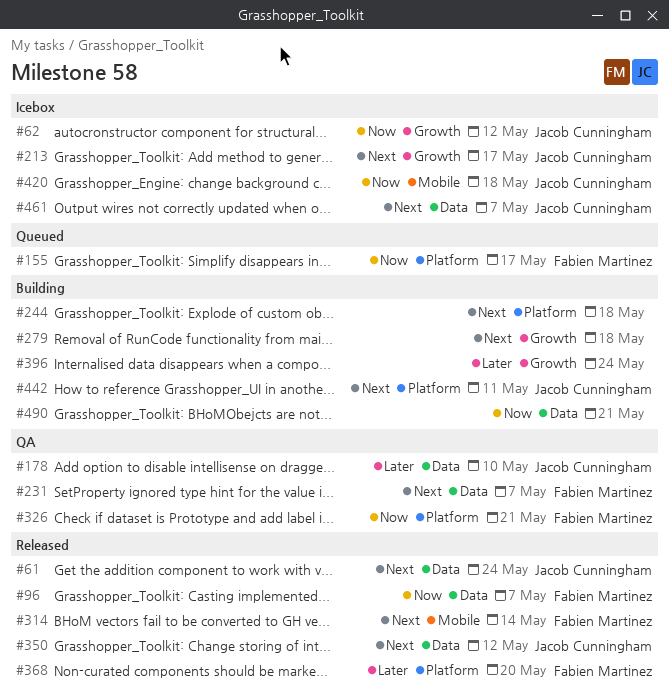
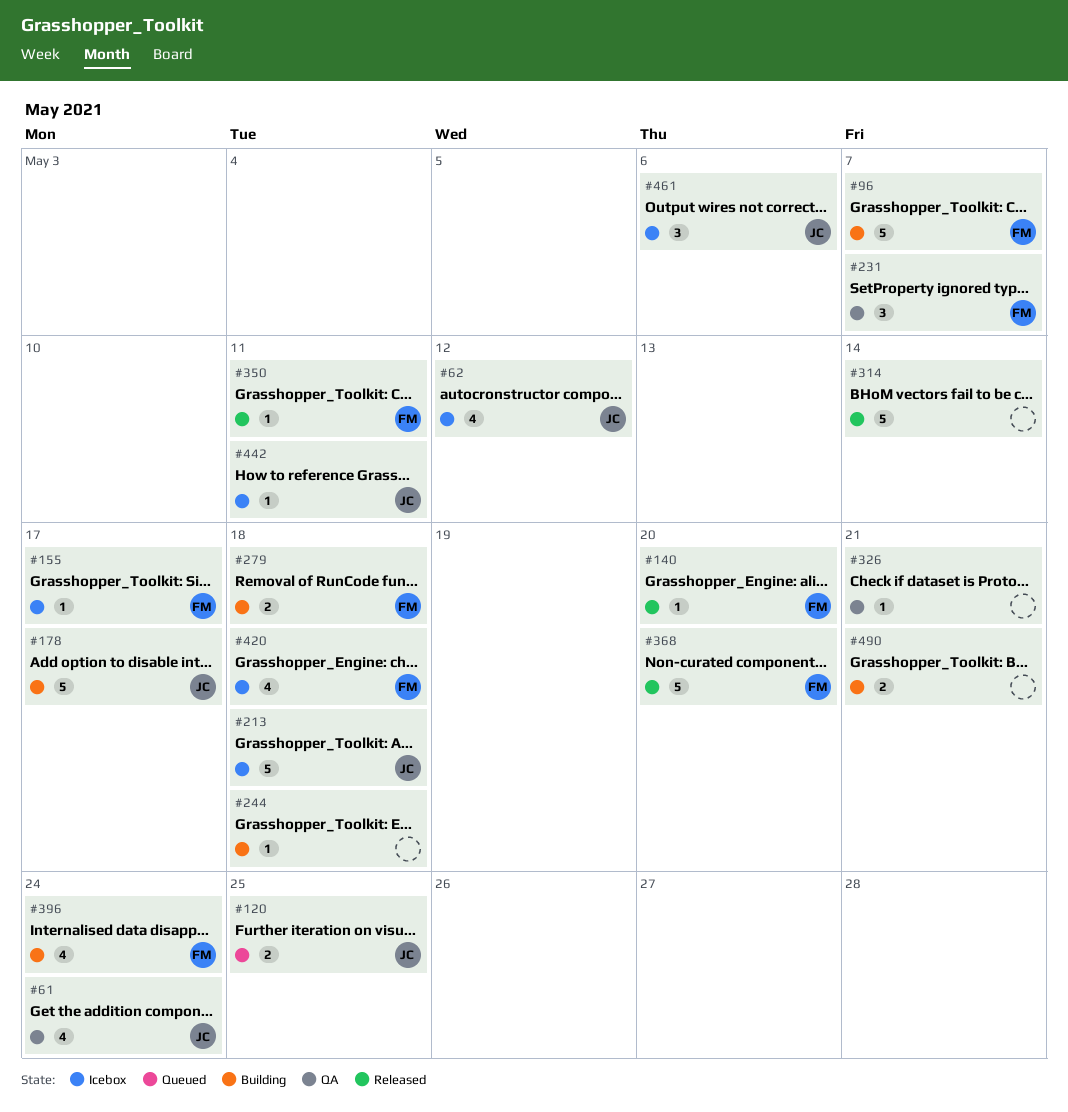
#61, status: Released -> QA
#96, status: Released -> Building
#120: none -> present
#140: none -> present
#155, status: Queued -> Icebox
#178, status: QA -> Building
#178, due: May 10 -> May 17
#213, due: May 17 -> May 18
#279, owner: none -> Fabien Martinez
#314, owner: Fabien Martinez -> none
#326, owner: Fabien Martinez -> none
#350, owner: Jacob Cunningham -> Fabien Martinez
#350, due: May 12 -> May 11
#396, owner: none -> Fabien Martinez
#420, owner: Jacob Cunningham -> Fabien Martinez
#442, status: Building -> Icebox
#461, due: May 7 -> May 6

